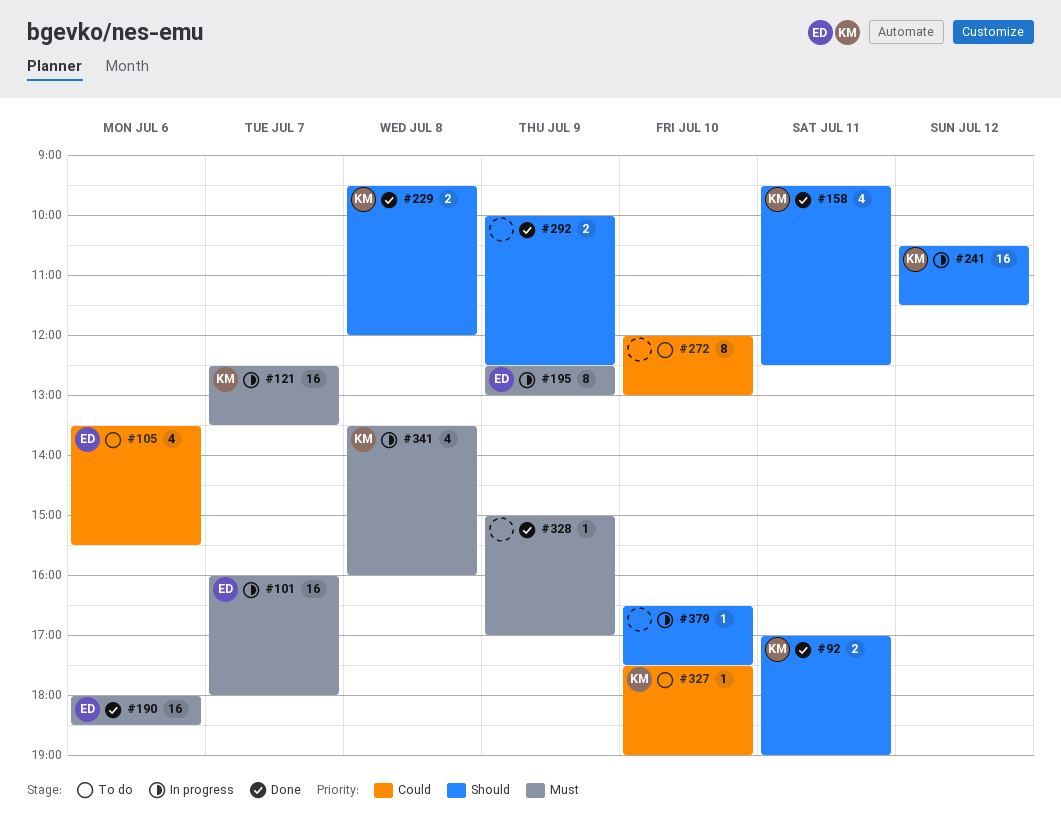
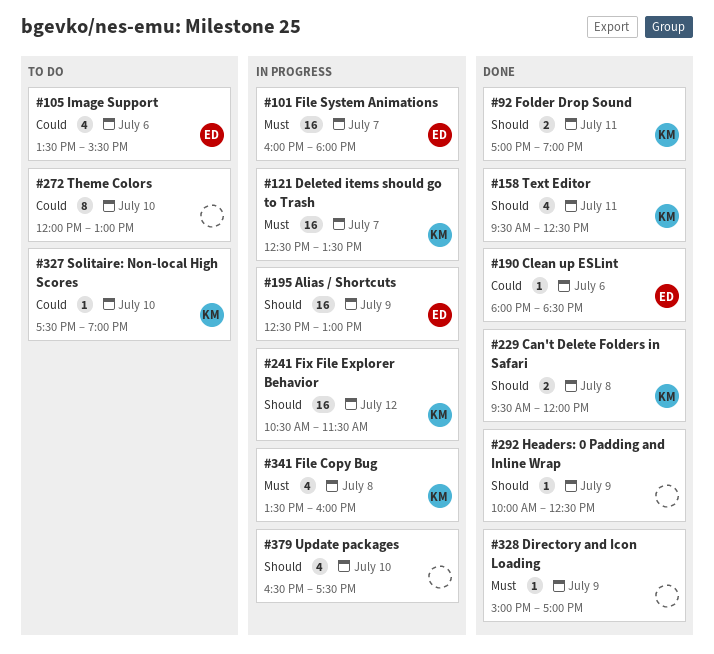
#190, priority: Must -> Could
#190, estimate: 16 -> 1
#195, priority: Must -> Should
#195, estimate: 8 -> 16
#292, estimate: 2 -> 1
#379, estimate: 1 -> 4

